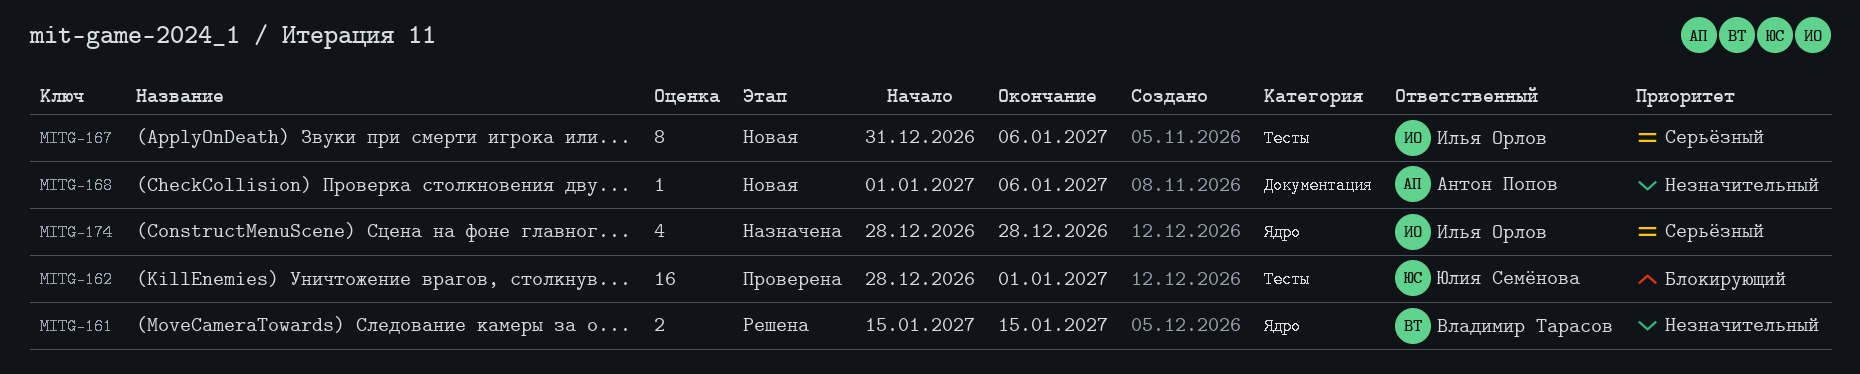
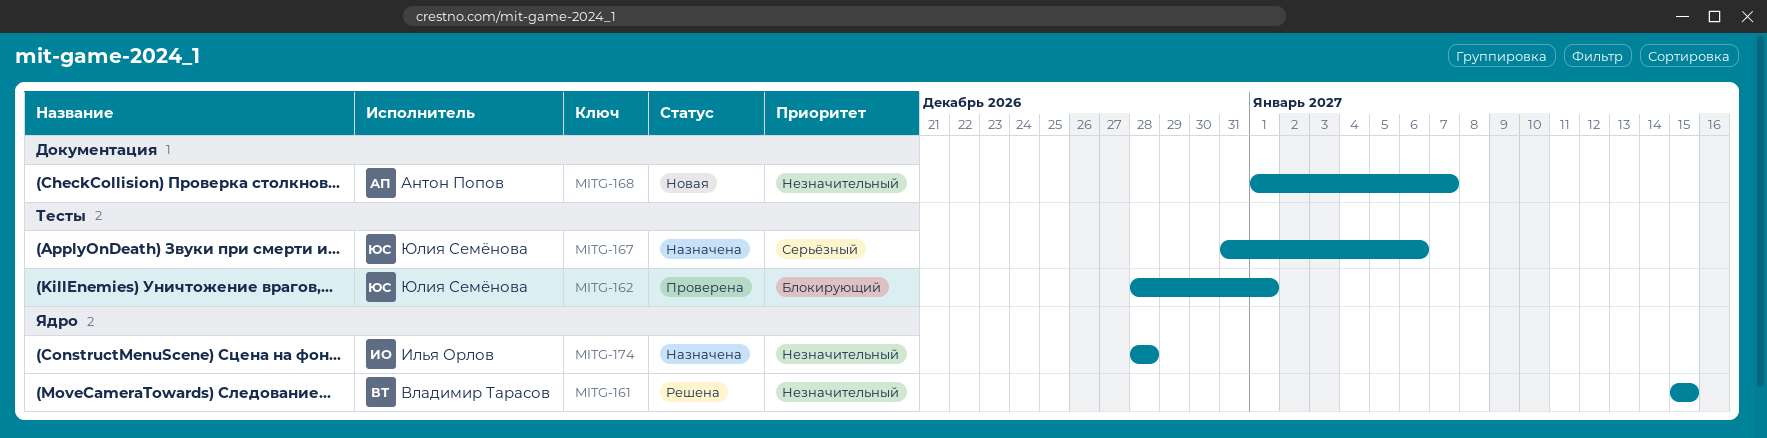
MITG-167, status: Новая -> Назначена
MITG-167, owner: Илья Орлов -> Юлия Семёнова
MITG-168, due: Jan 6 -> Jan 7
MITG-174, priority: Серьёзный -> Незначительный

